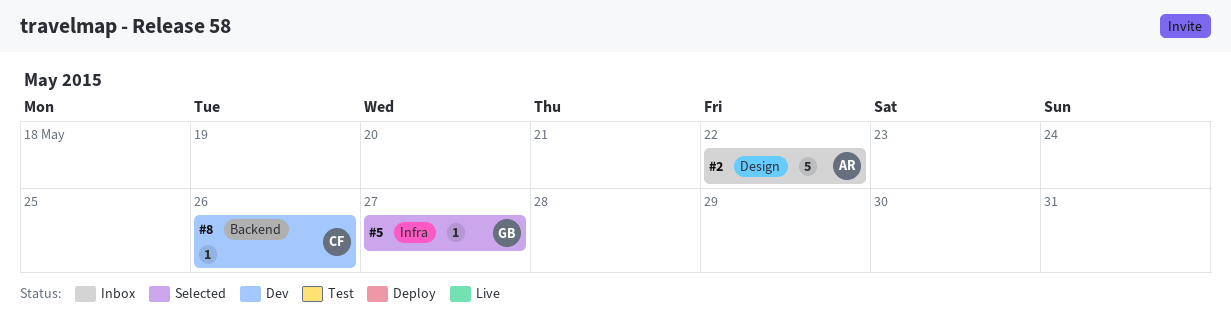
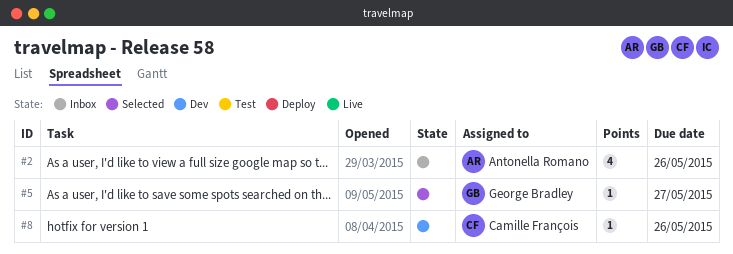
#2, estimate: 5 -> 4
#2, due: May 22 -> May 26

